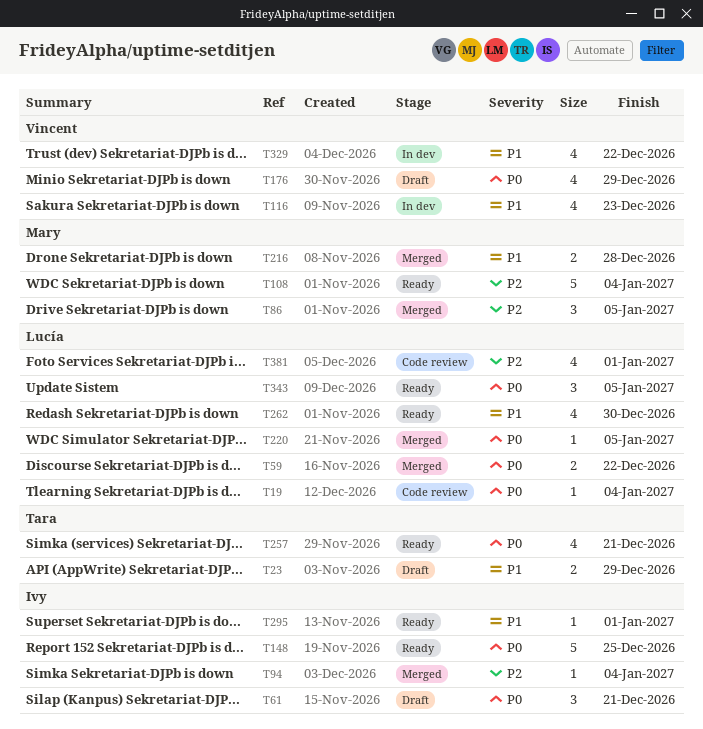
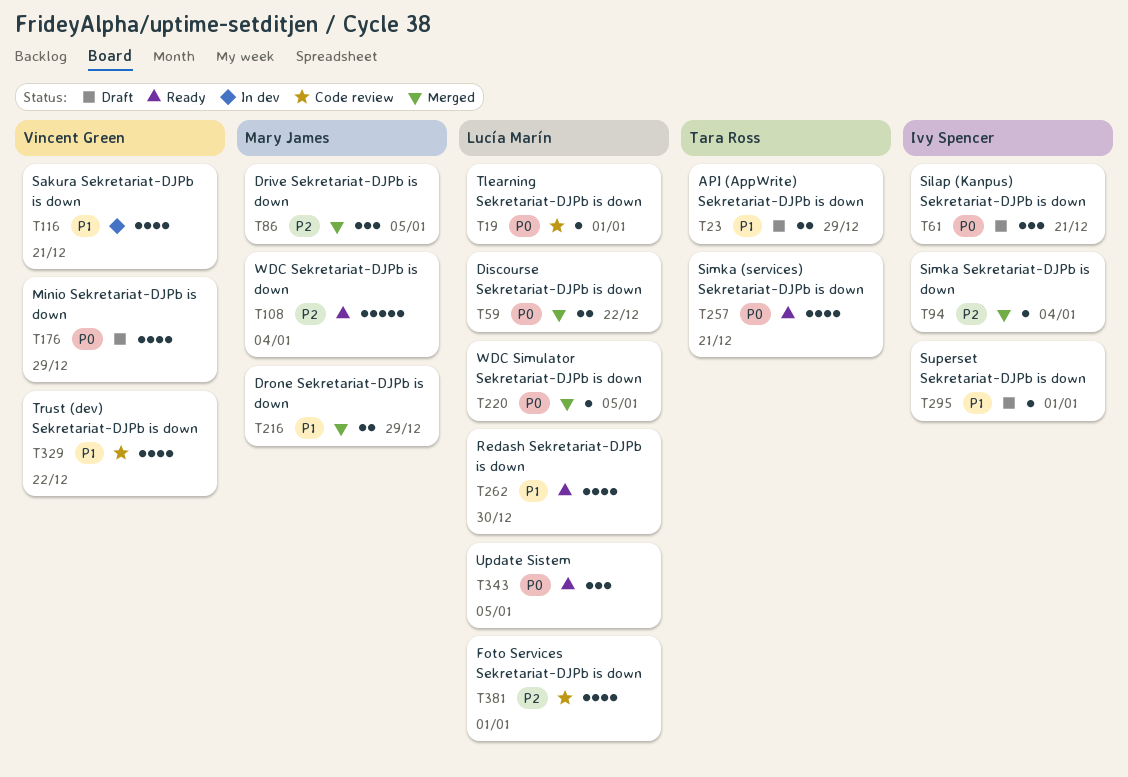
T19, due: Jan 4 -> Jan 1
T116, due: Dec 23 -> Dec 21
T148: present -> none
T216, due: Dec 28 -> Dec 29
T295, status: Ready -> Draft
T329, status: In dev -> Code review

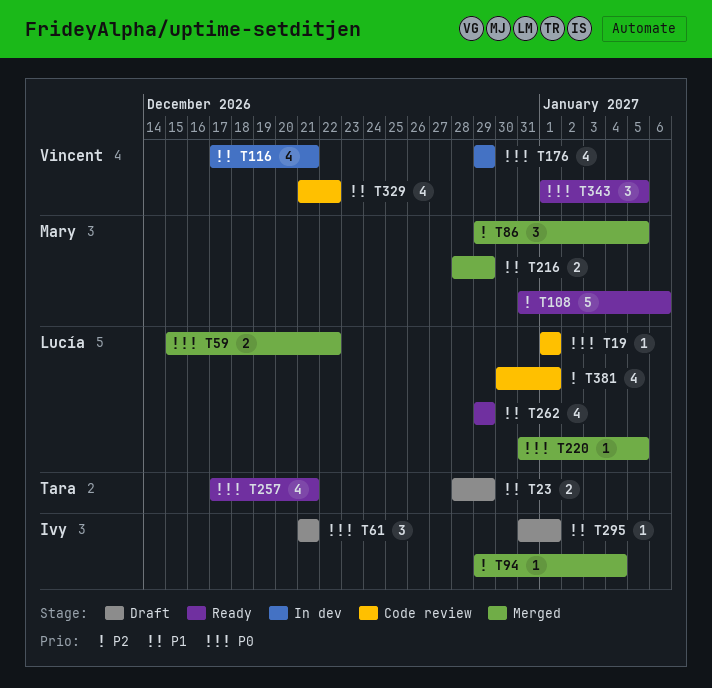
T108, due: Jan 4 -> Jan 6
T176, status: Draft -> In dev
T262, due: Dec 30 -> Dec 29
T343, owner: Lucía Marín -> Vincent Green

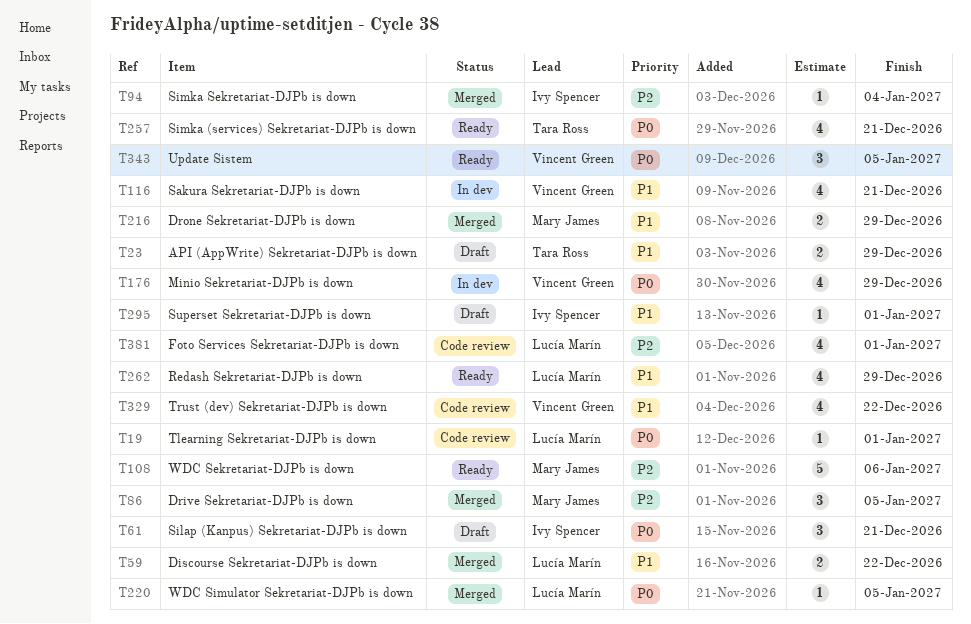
T59, priority: P0 -> P1

